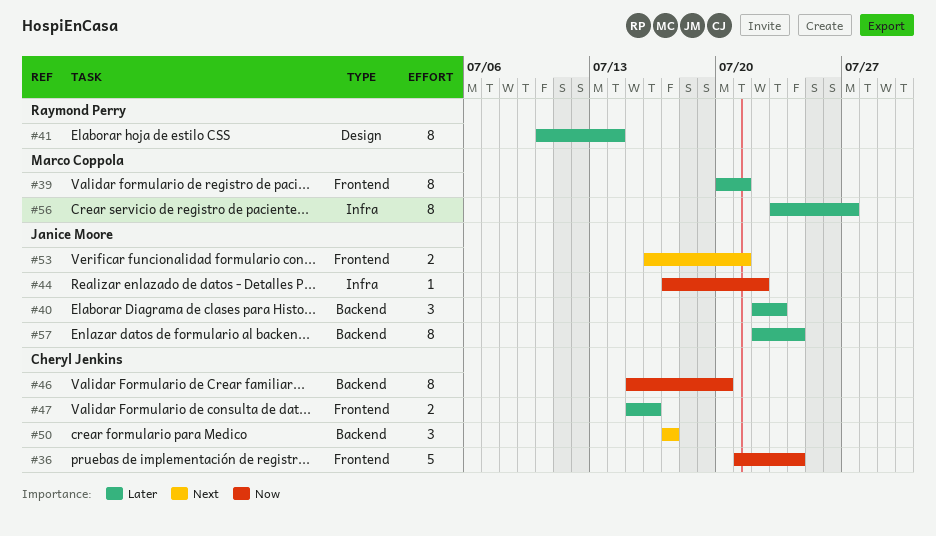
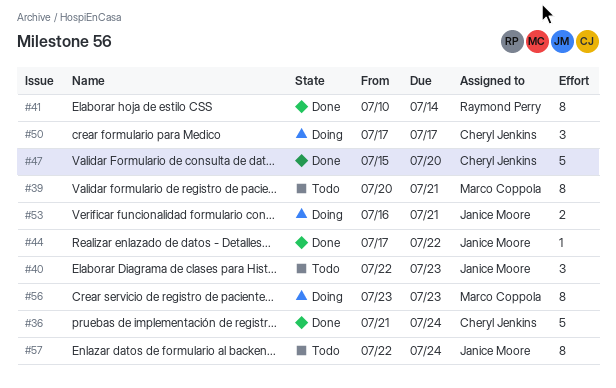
#46: present -> none
#47, estimate: 2 -> 5
#47, due: Jul 16 -> Jul 20
#56, due: Jul 27 -> Jul 23

